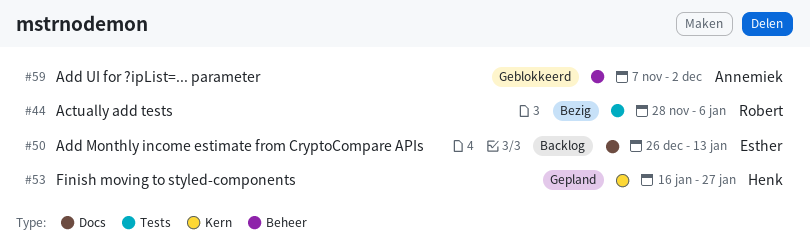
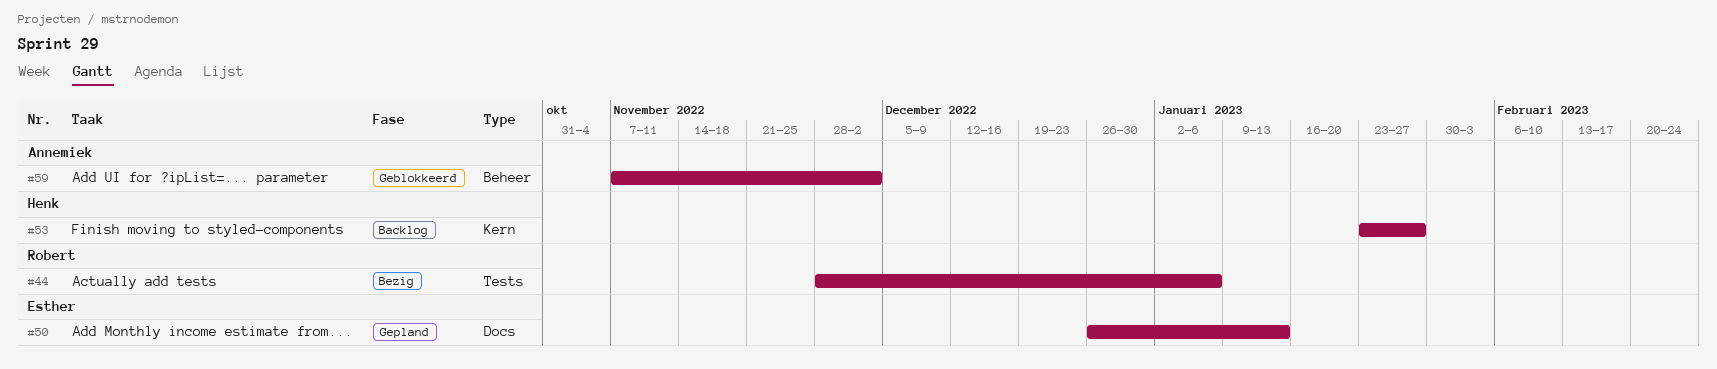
#50, status: Backlog -> Gepland
#53, status: Gepland -> Backlog
#53, start: Jan 16 -> Jan 23

